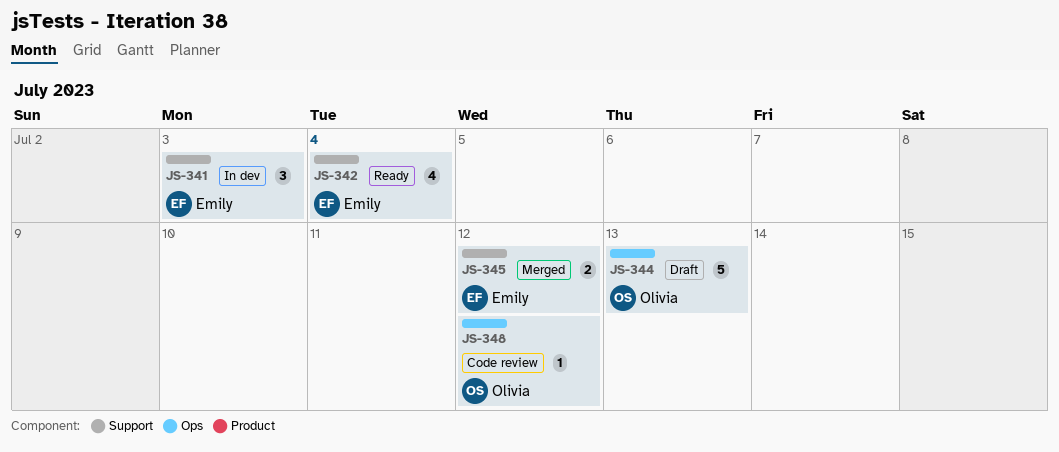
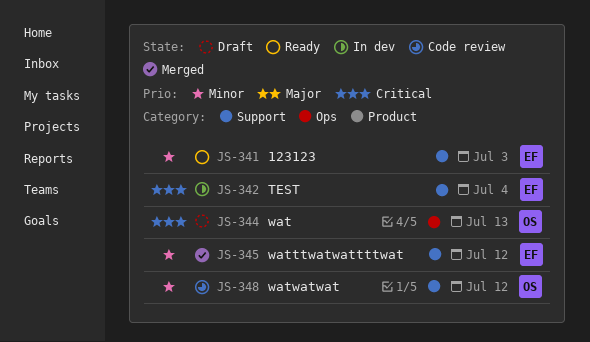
JS-341, status: In dev -> Ready
JS-342, status: Ready -> In dev
JS-348, label: Ops -> Support

